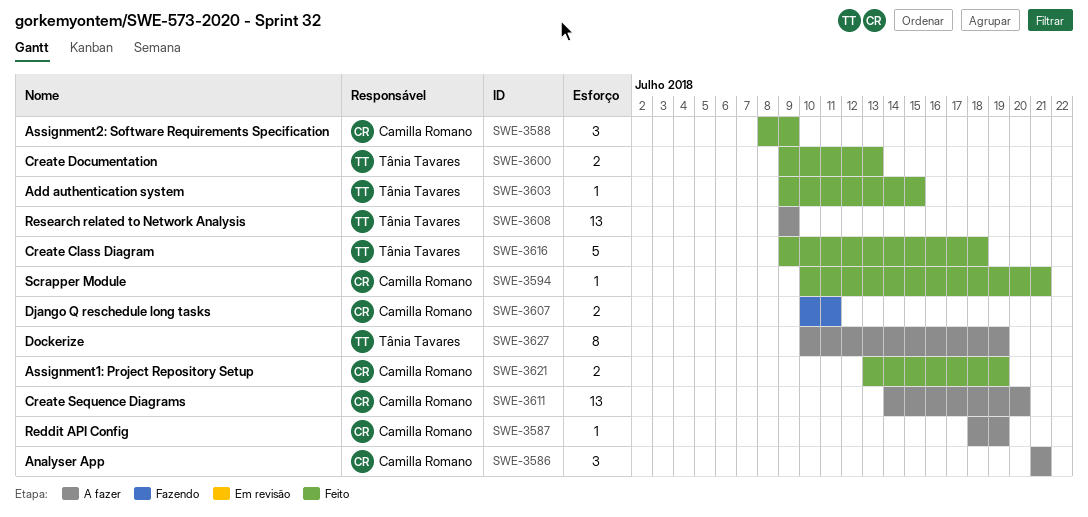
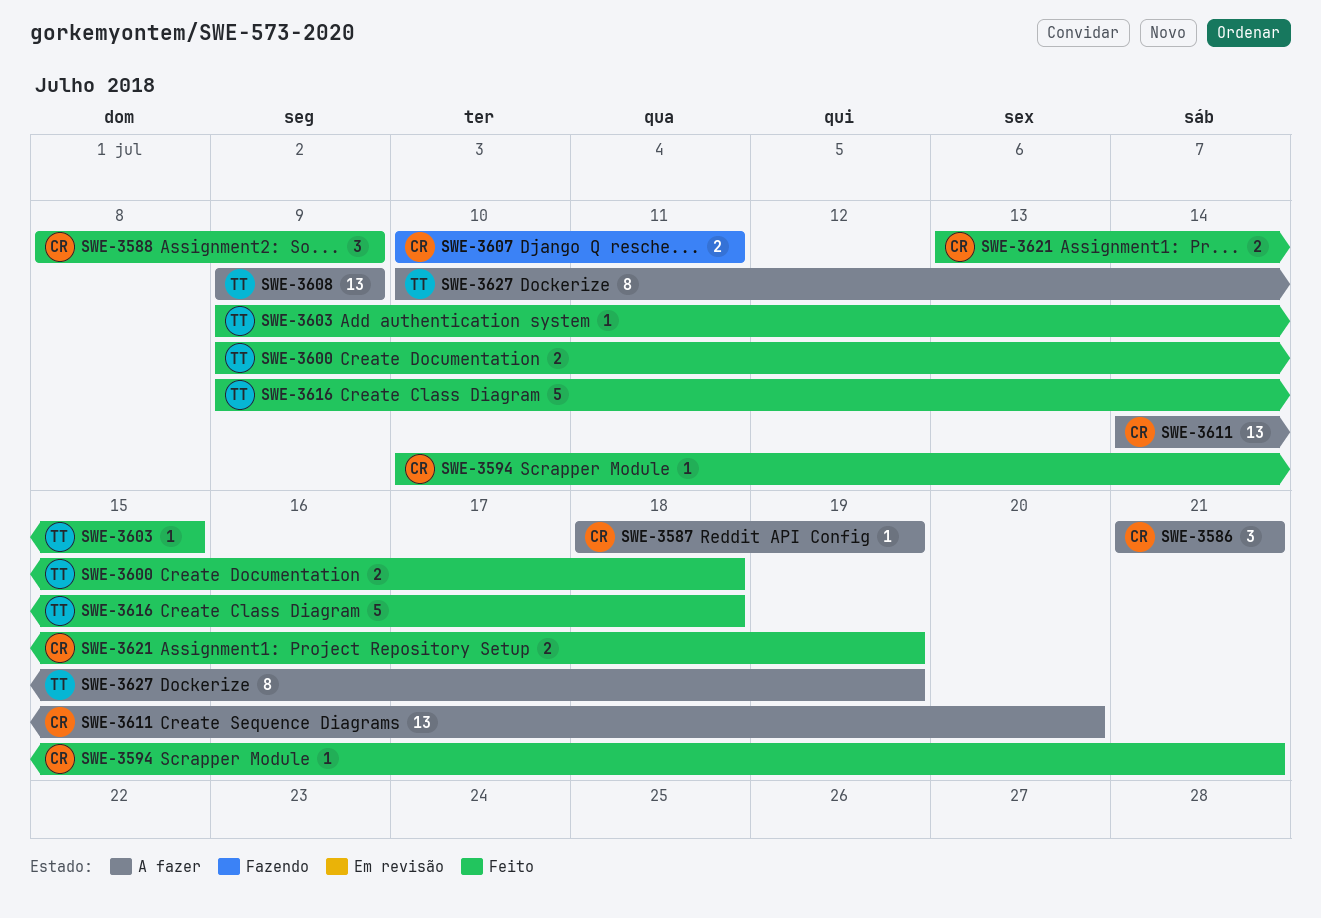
SWE-3600, due: Jul 13 -> Jul 18

